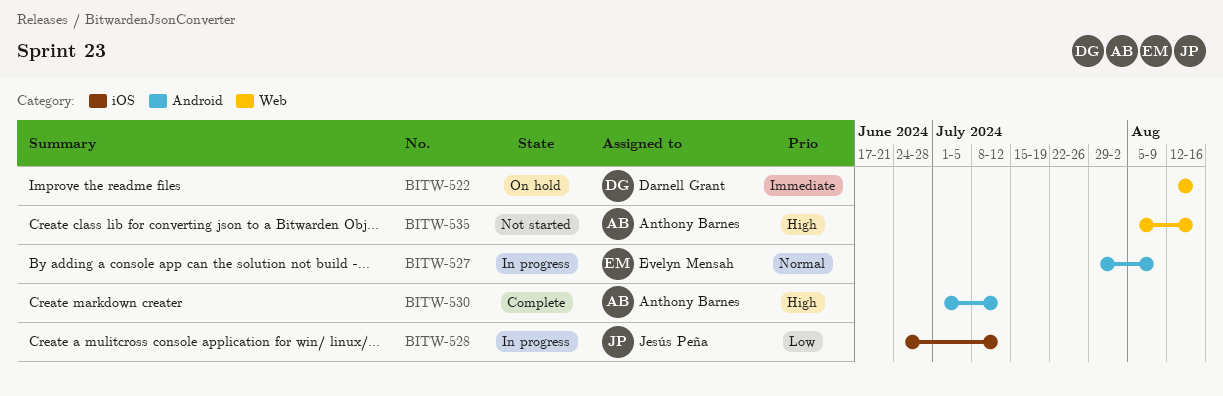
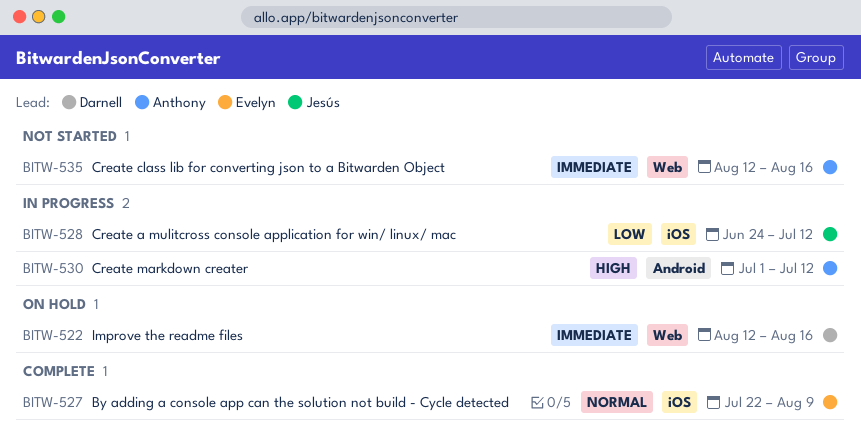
BITW-527, status: In progress -> Complete
BITW-527, label: Android -> iOS
BITW-527, start: Jul 29 -> Jul 22
BITW-530, status: Complete -> In progress
BITW-535, priority: High -> Immediate
BITW-535, start: Aug 5 -> Aug 12

